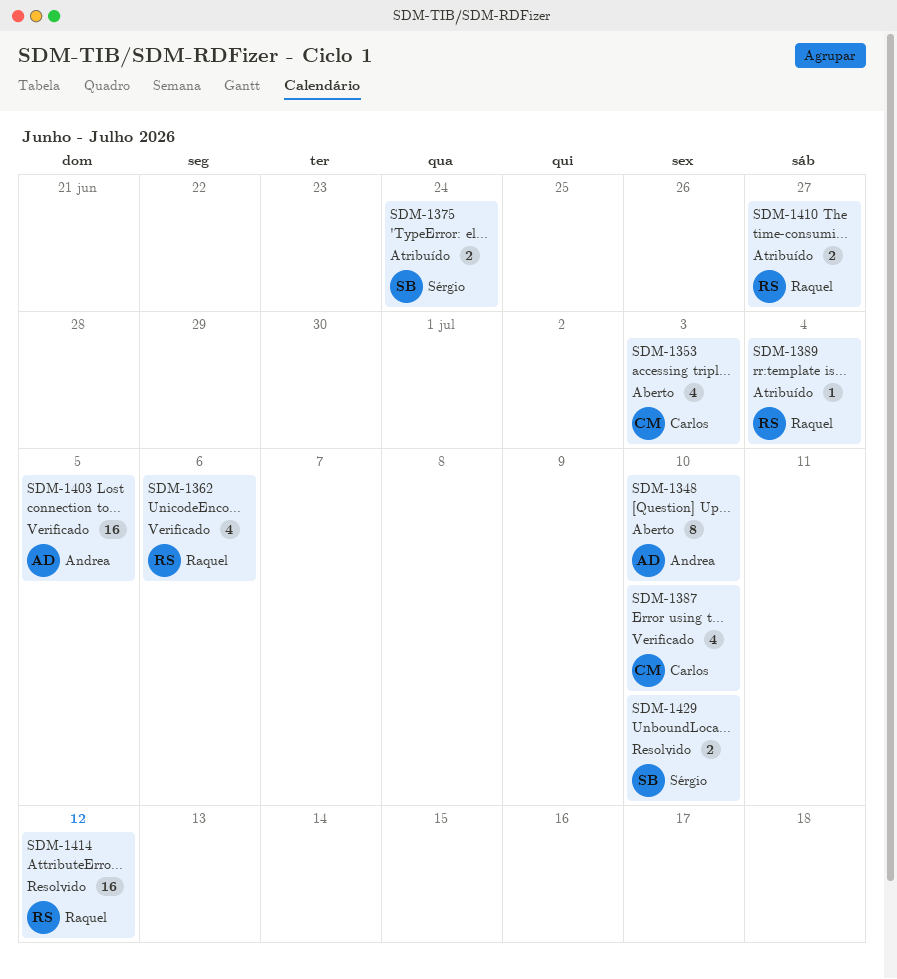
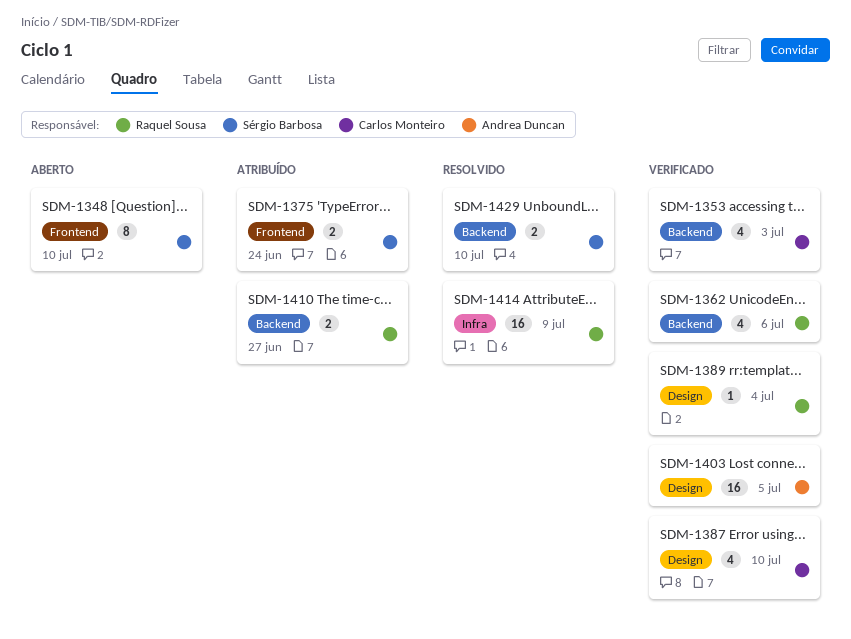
SDM-1348, owner: Andrea Duncan -> Sérgio Barbosa
SDM-1353, status: Aberto -> Verificado
SDM-1389, status: Atribuído -> Verificado
SDM-1414, due: Jul 12 -> Jul 9

